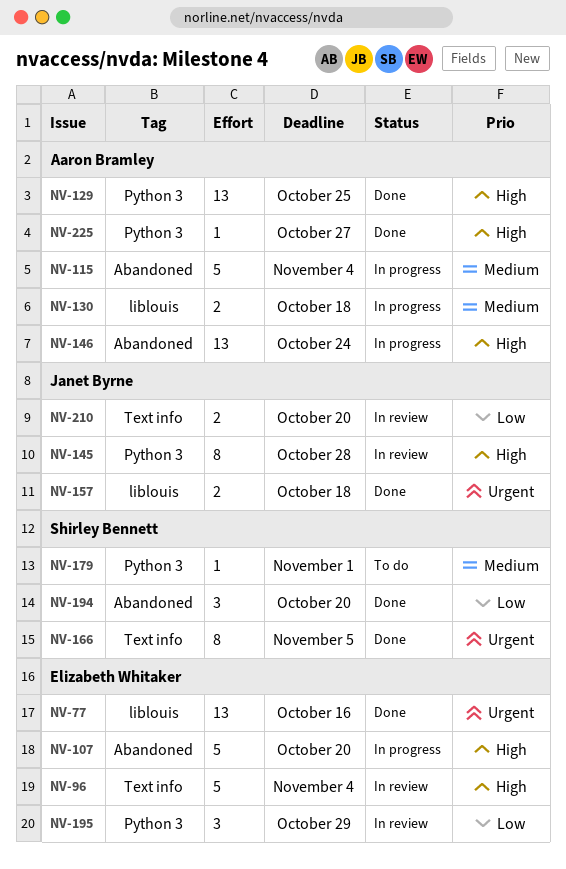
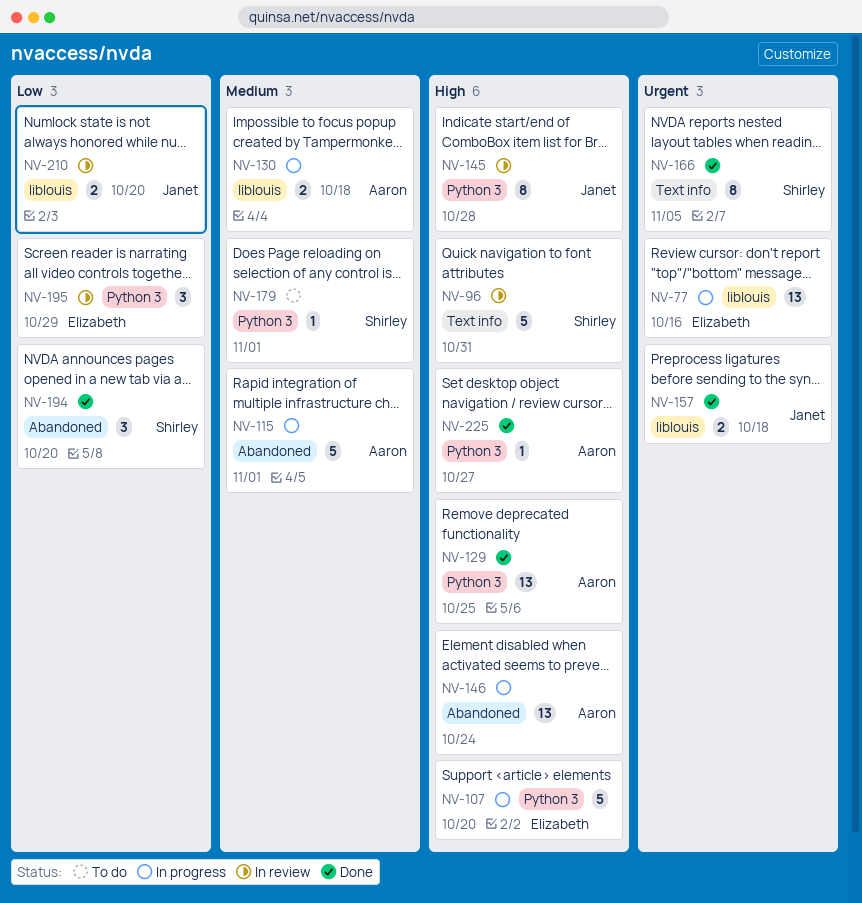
NV-77, status: Done -> In progress
NV-96, owner: Elizabeth Whitaker -> Shirley Bennett
NV-96, due: Nov 4 -> Oct 31
NV-107, label: Abandoned -> Python 3
NV-115, due: Nov 4 -> Nov 1
NV-210, label: Text info -> liblouis

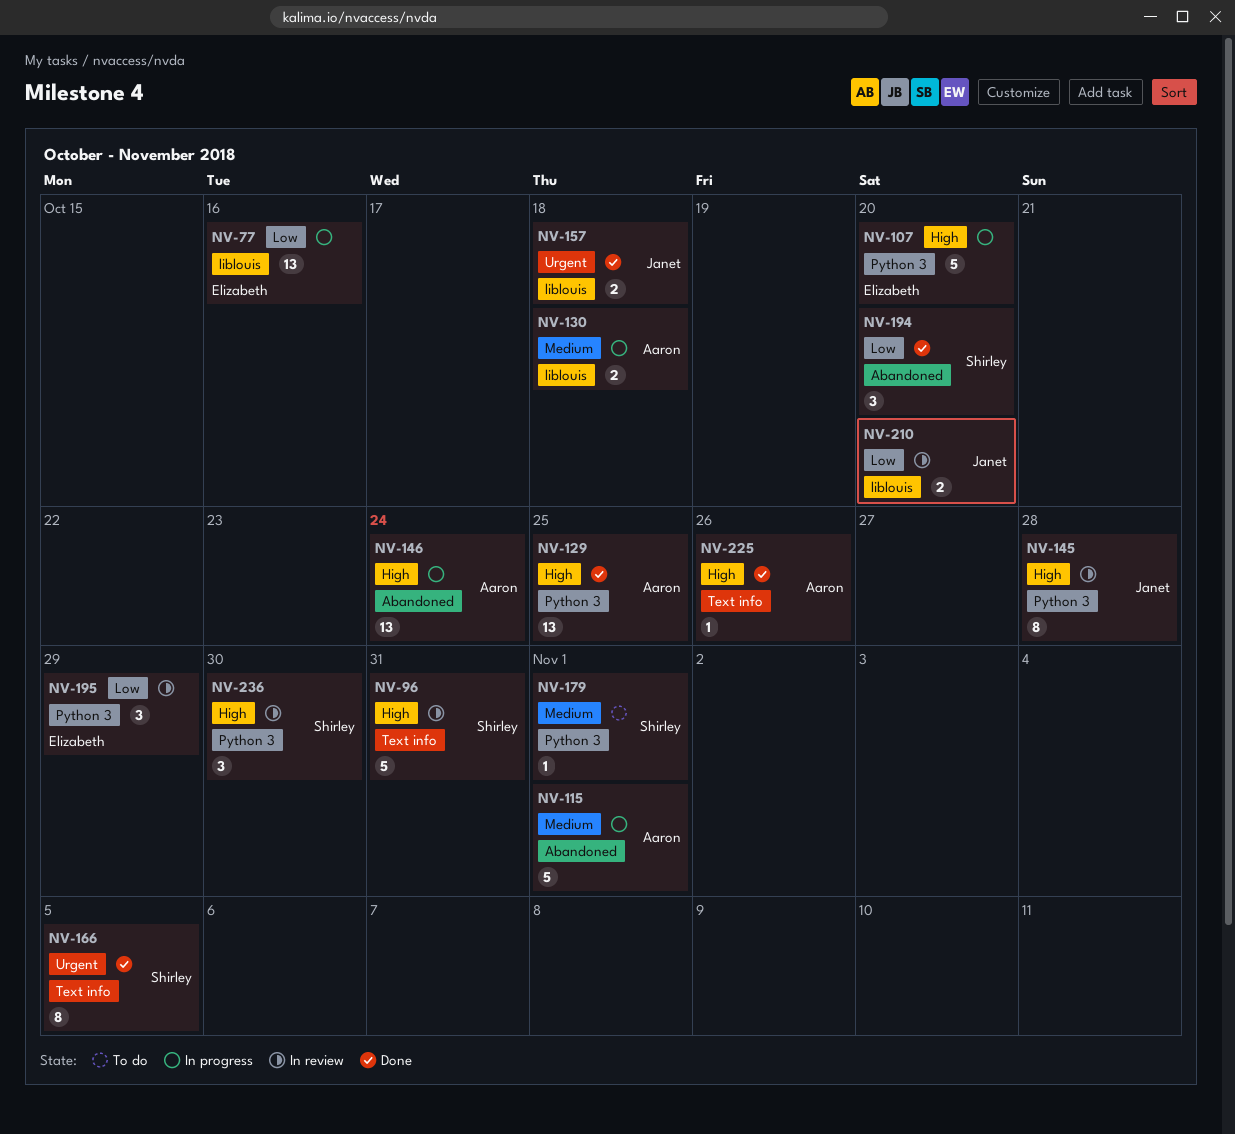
NV-77, priority: Urgent -> Low
NV-225, label: Python 3 -> Text info
NV-225, due: Oct 27 -> Oct 26
NV-236: none -> present

